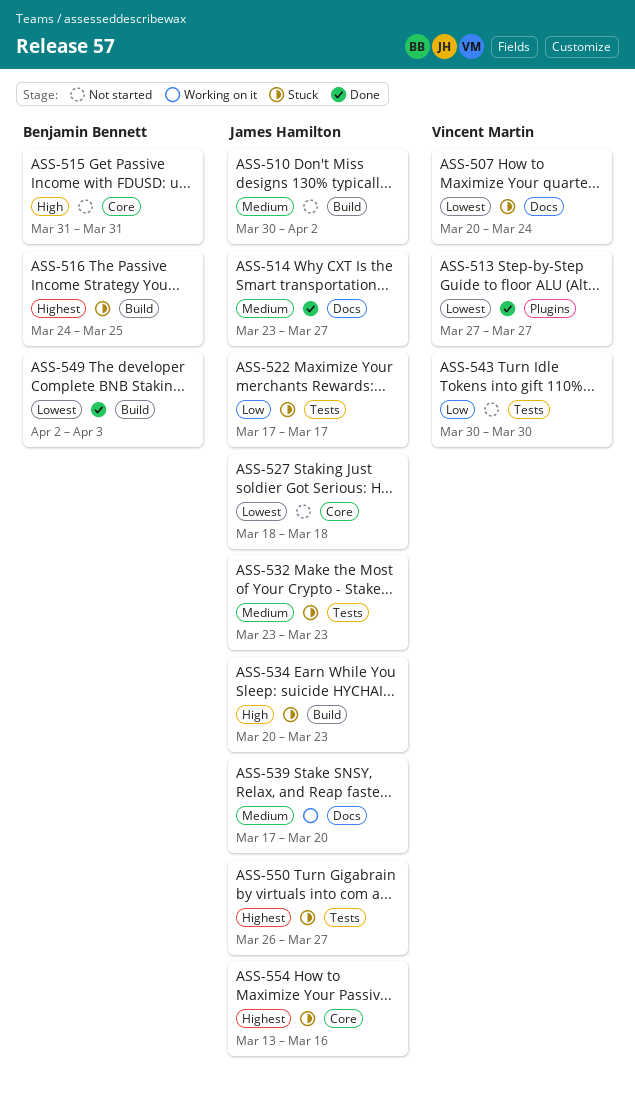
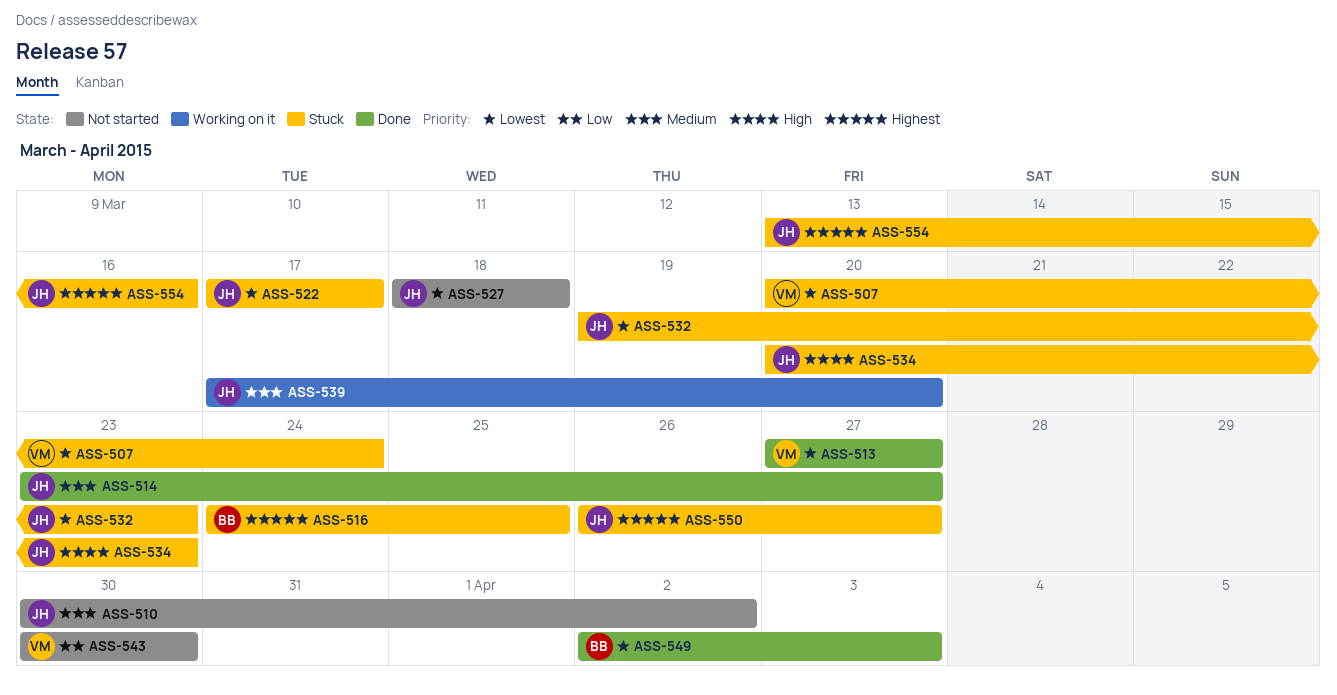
ASS-515: present -> none
ASS-522, priority: Low -> Lowest
ASS-532, priority: Medium -> Lowest
ASS-532, start: Mar 23 -> Mar 19

